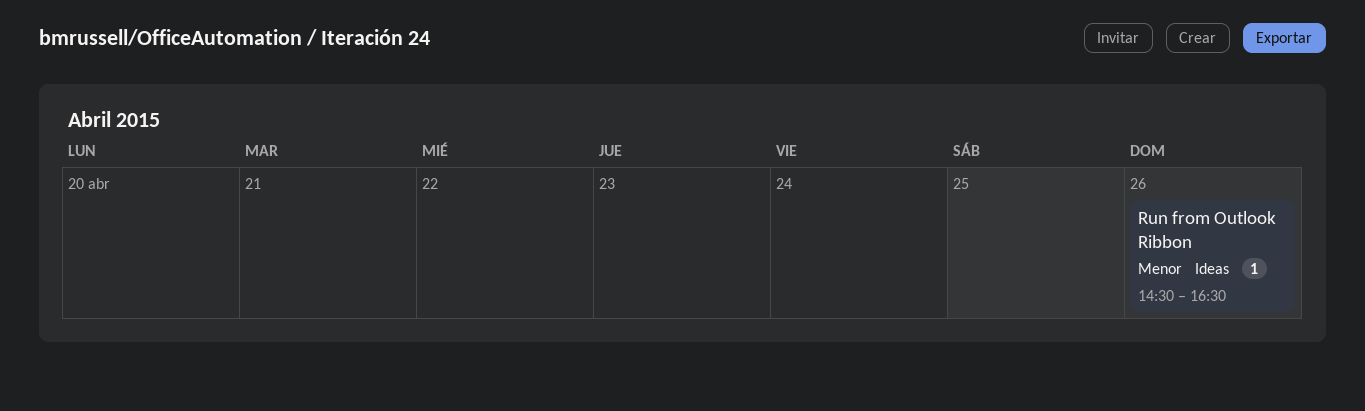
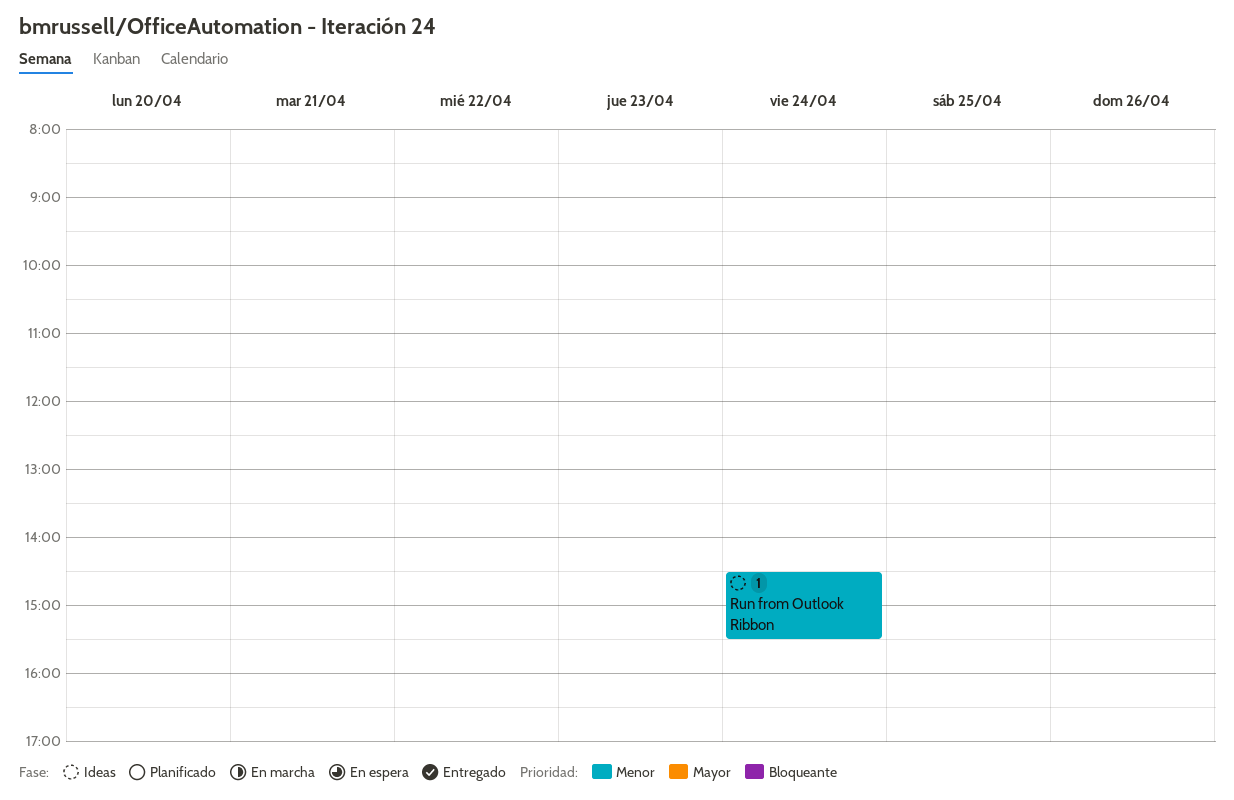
Run from Outlook Ribbon, day: Apr 26 -> Apr 24
Run from Outlook Ribbon, ends: 16:30 -> 15:30

